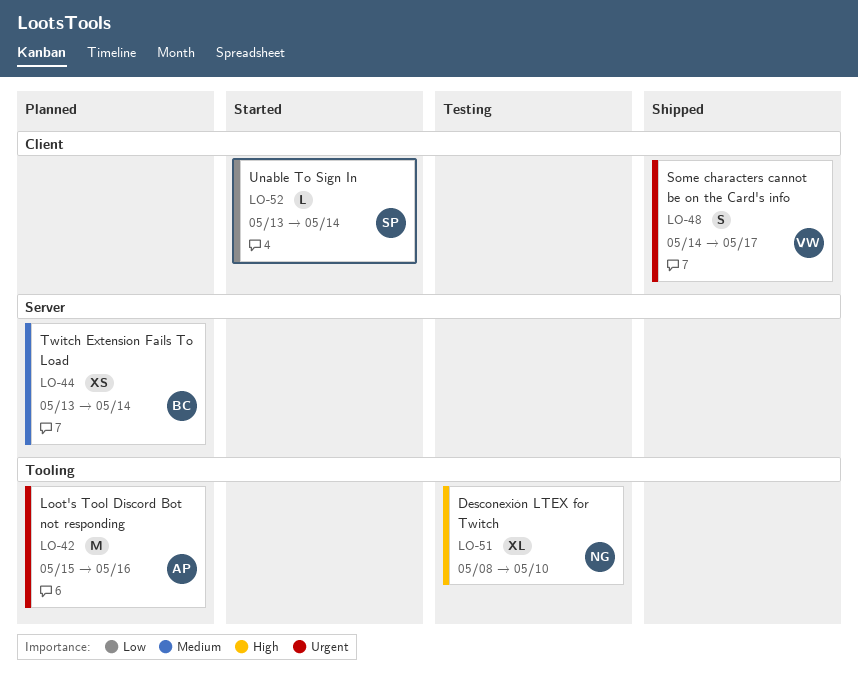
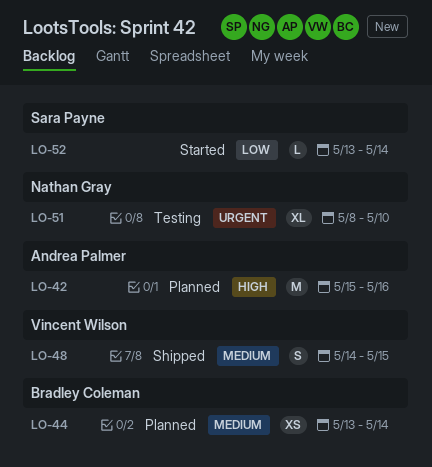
LO-42, priority: Urgent -> High
LO-48, priority: Urgent -> Medium
LO-48, due: May 17 -> May 15
LO-51, priority: High -> Urgent

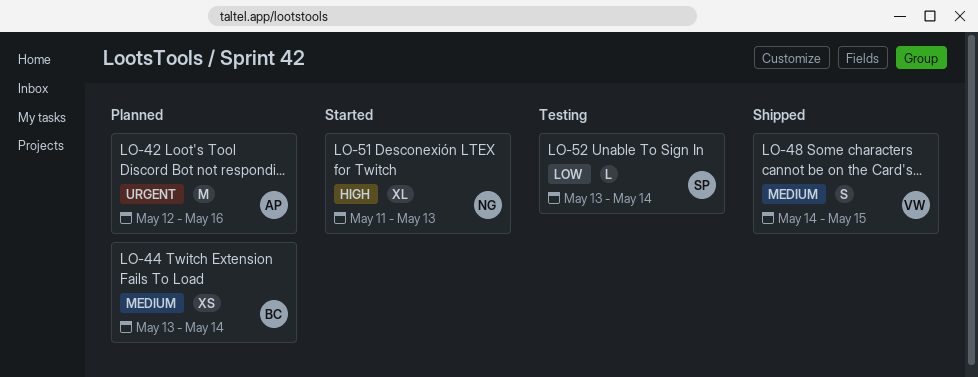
LO-42, priority: High -> Urgent
LO-42, start: May 15 -> May 12
LO-51, status: Testing -> Started
LO-51, priority: Urgent -> High
LO-51, start: May 8 -> May 11
LO-51, due: May 10 -> May 13
LO-52, status: Started -> Testing

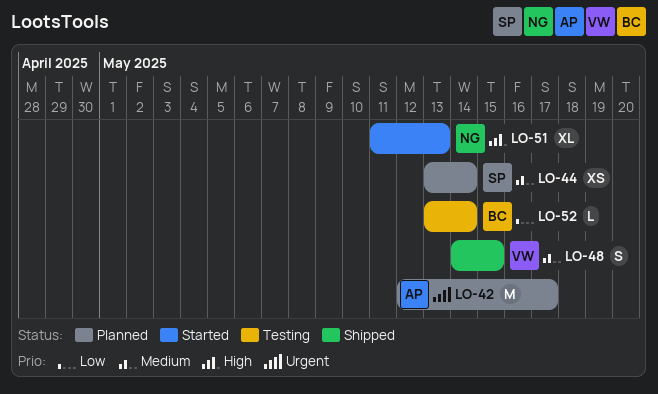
LO-42, due: May 16 -> May 17
LO-44, owner: BC -> SP
LO-52, owner: SP -> BC

